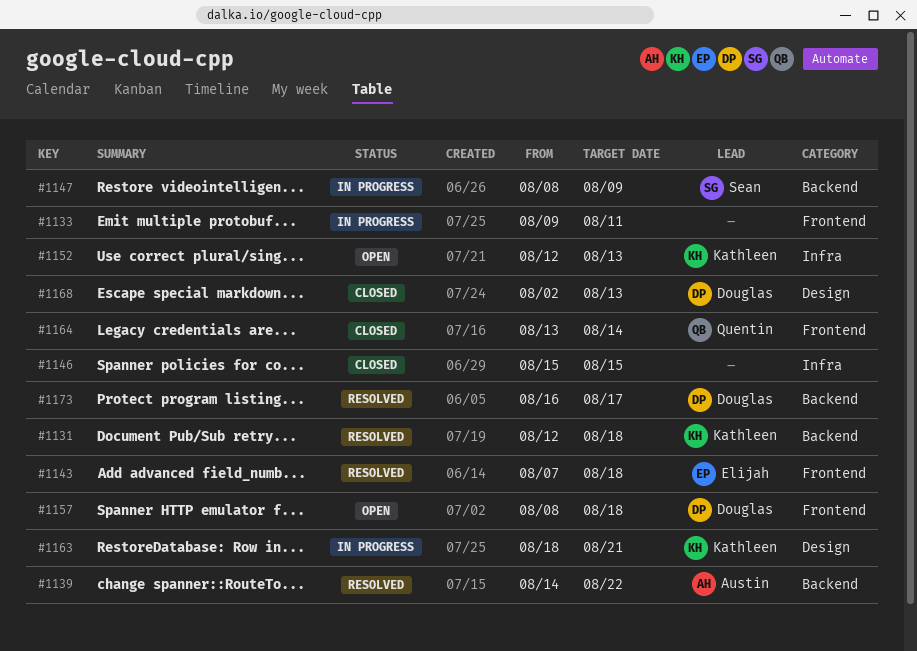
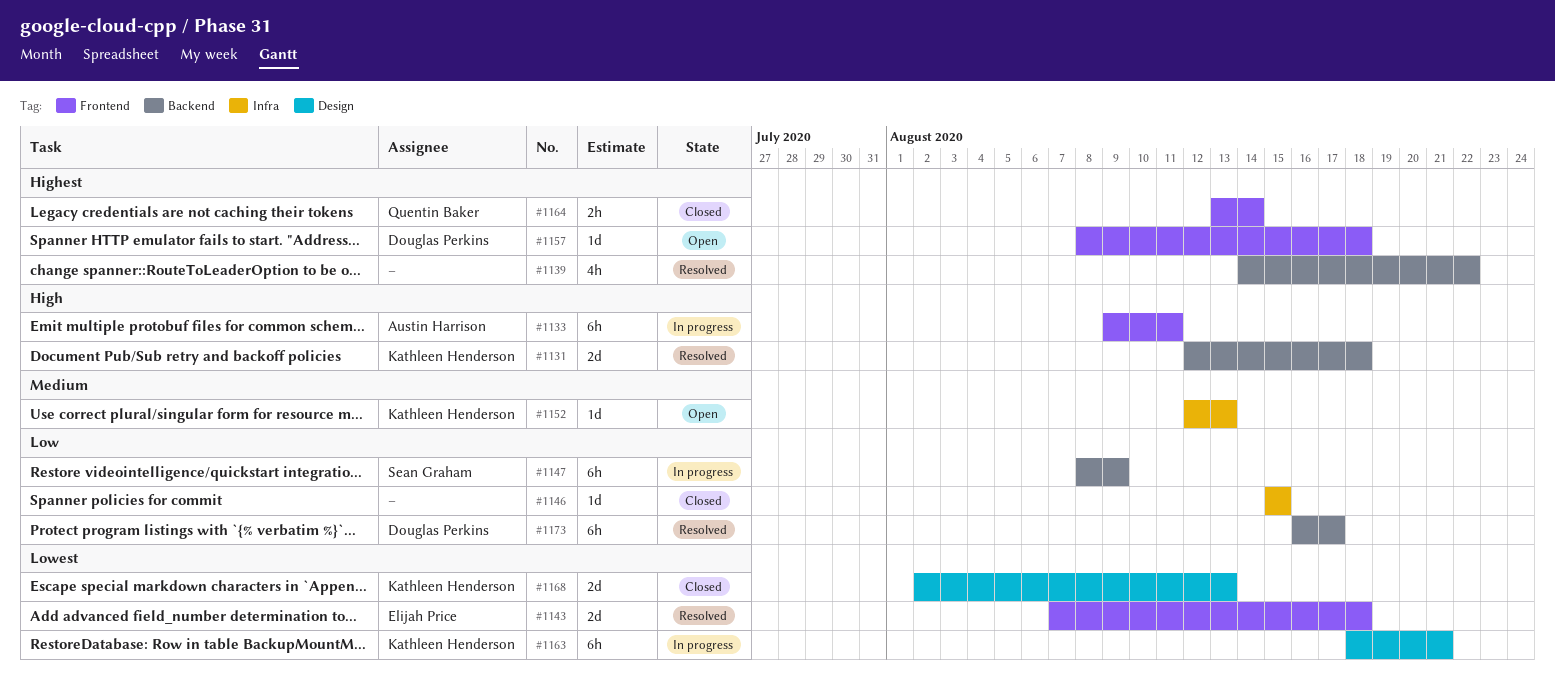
#1133, owner: none -> Austin Harrison
#1139, owner: Austin Harrison -> none
#1168, owner: Douglas Perkins -> Kathleen Henderson

